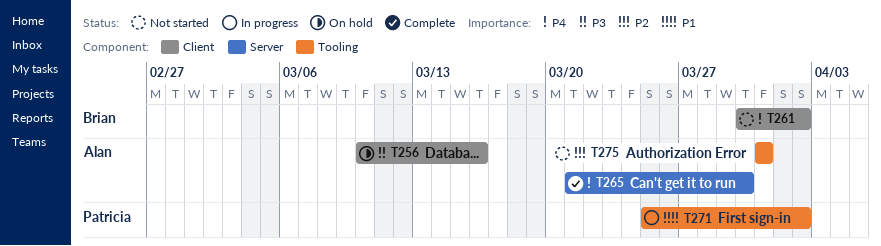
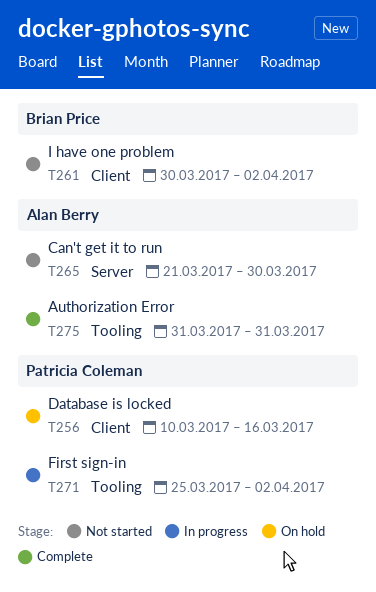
T256, owner: Alan Berry -> Patricia Coleman
T265, status: Complete -> Not started
T275, status: Not started -> Complete

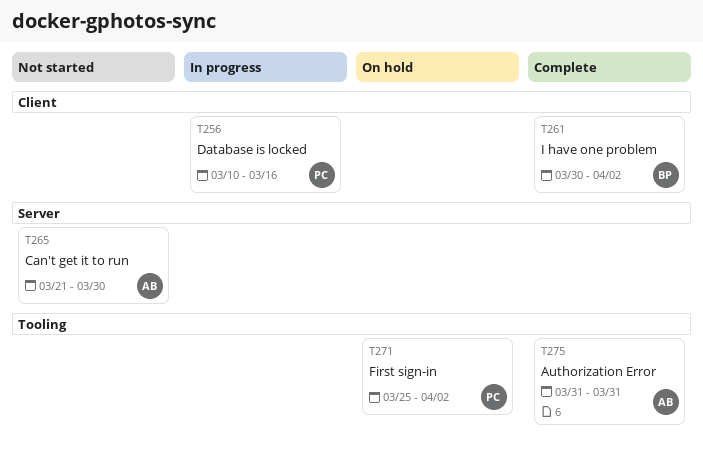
T256, status: On hold -> In progress
T261, status: Not started -> Complete
T271, status: In progress -> On hold

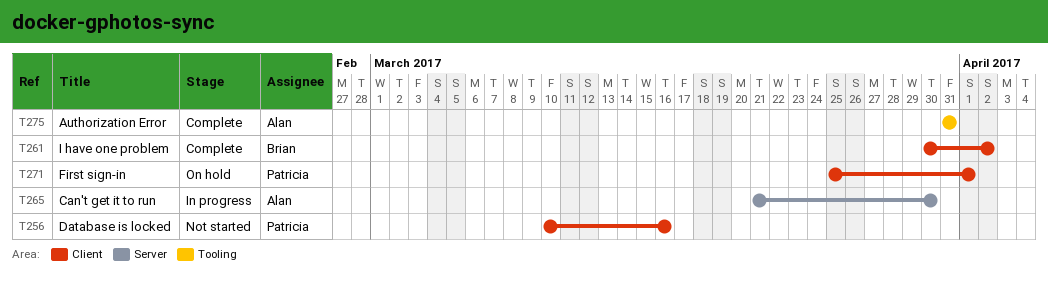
T256, status: In progress -> Not started
T265, status: Not started -> In progress
T271, label: Tooling -> Client
T271, due: Apr 2 -> Apr 1

